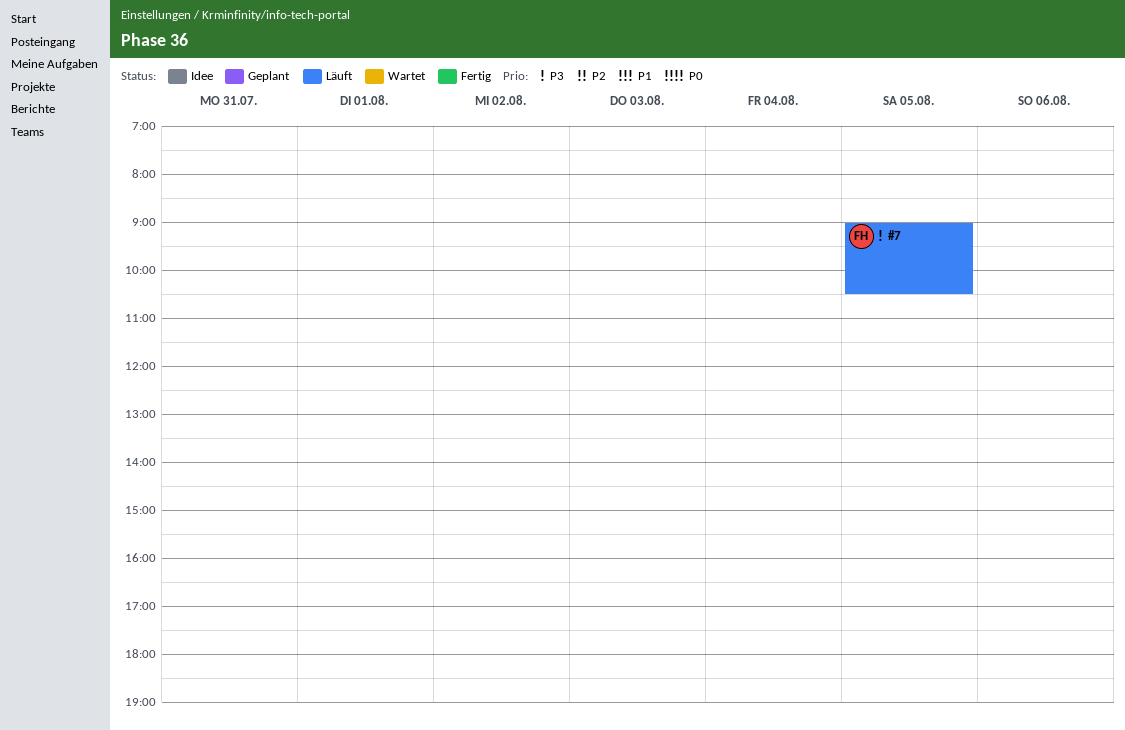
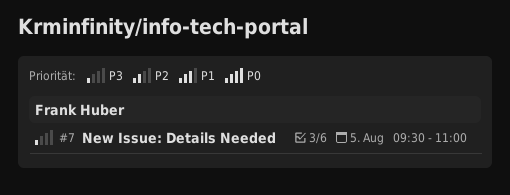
#7, begins: 09:00 -> 09:30
#7, ends: 10:30 -> 11:00

